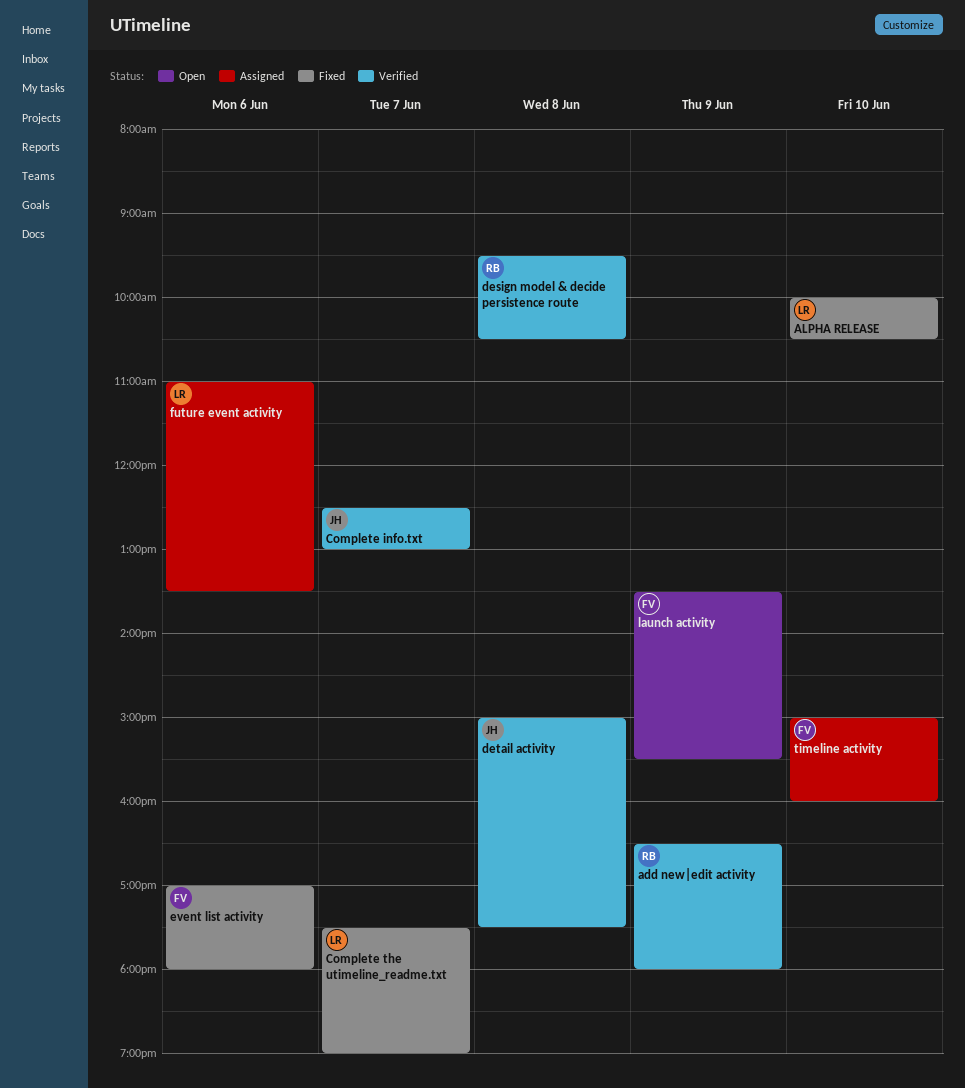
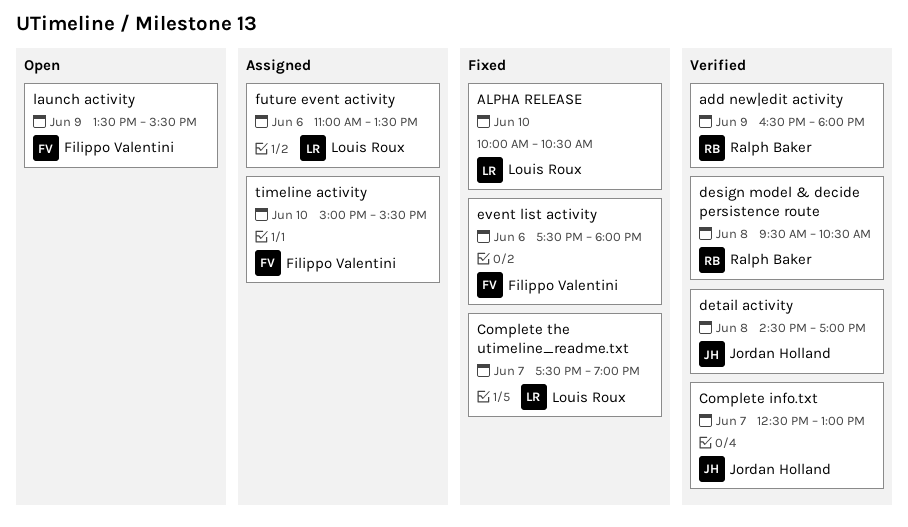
detail activity, begins: 15:00 -> 14:30
detail activity, ends: 17:30 -> 17:00
event list activity, begins: 17:00 -> 17:30
timeline activity, ends: 16:00 -> 15:30

